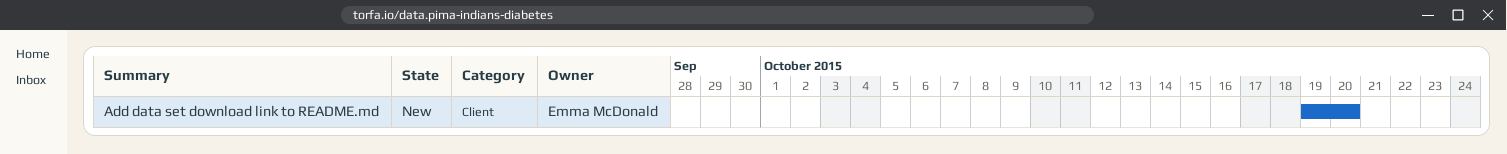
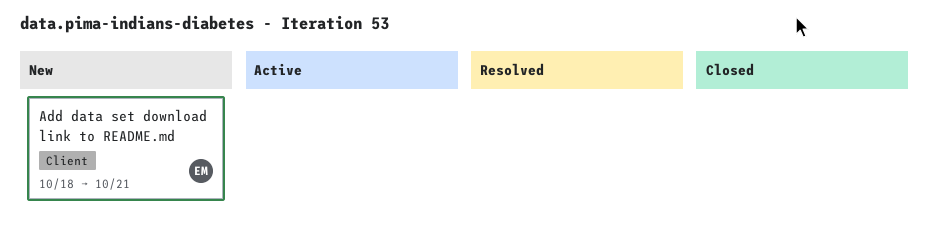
Add data set download link to README.md, start: Oct 19 -> Oct 18
Add data set download link to README.md, due: Oct 20 -> Oct 21

